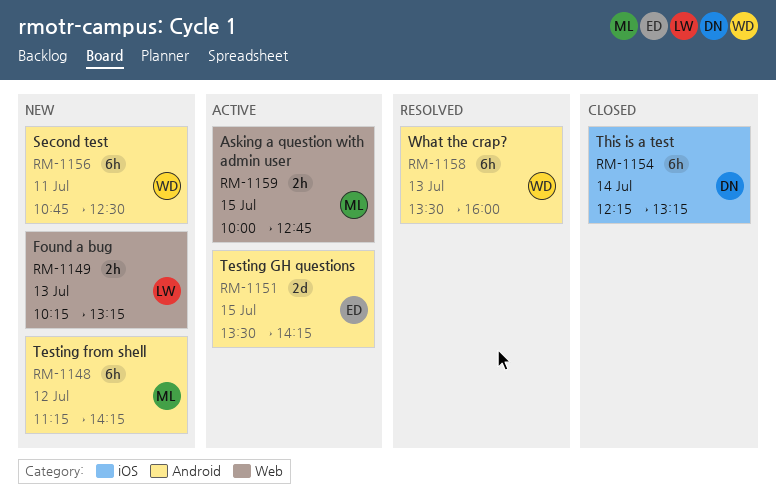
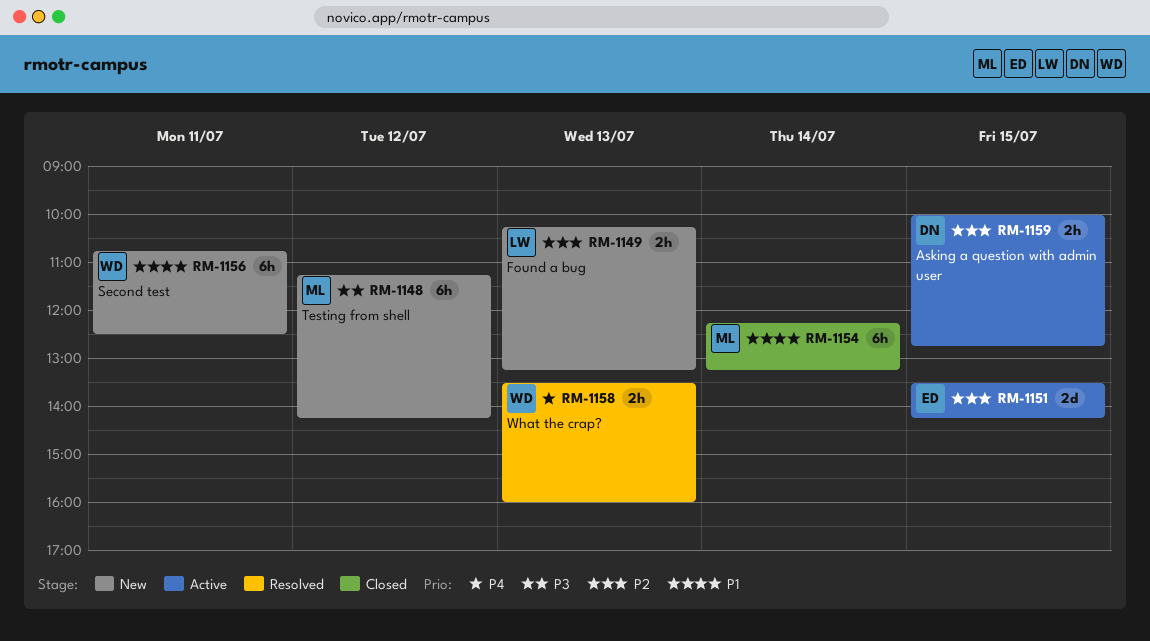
RM-1154, owner: DN -> ML
RM-1158, estimate: 6h -> 2h
RM-1159, owner: ML -> DN

